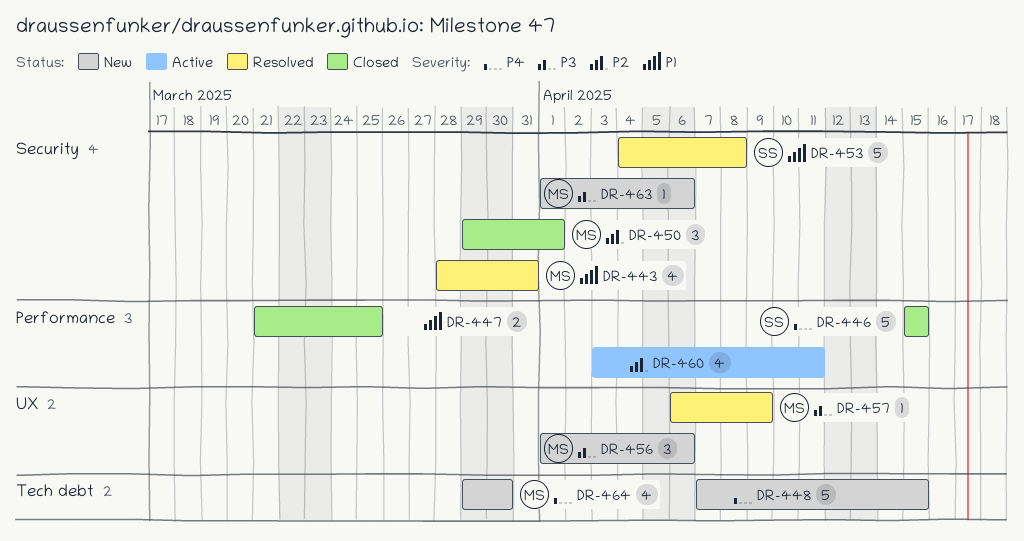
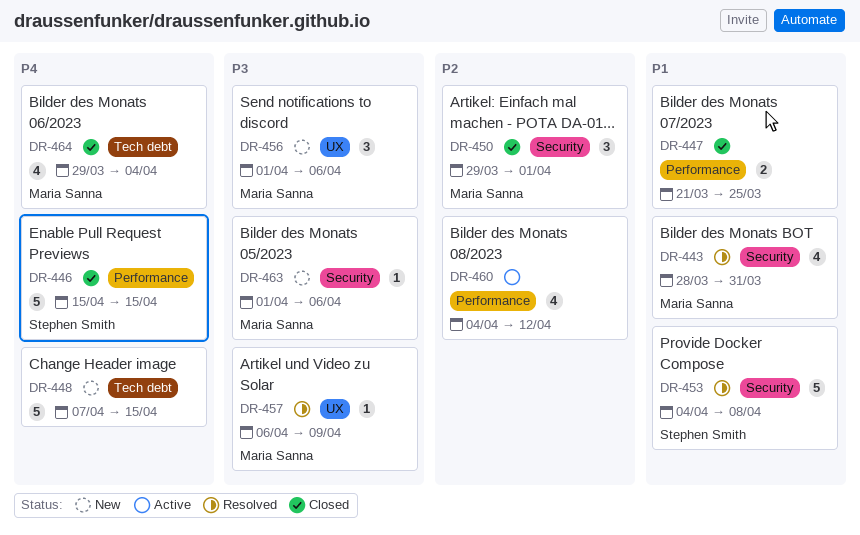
DR-460, start: Apr 3 -> Apr 4
DR-460, due: Apr 11 -> Apr 12
DR-464, status: New -> Closed
DR-464, due: Mar 30 -> Apr 4

